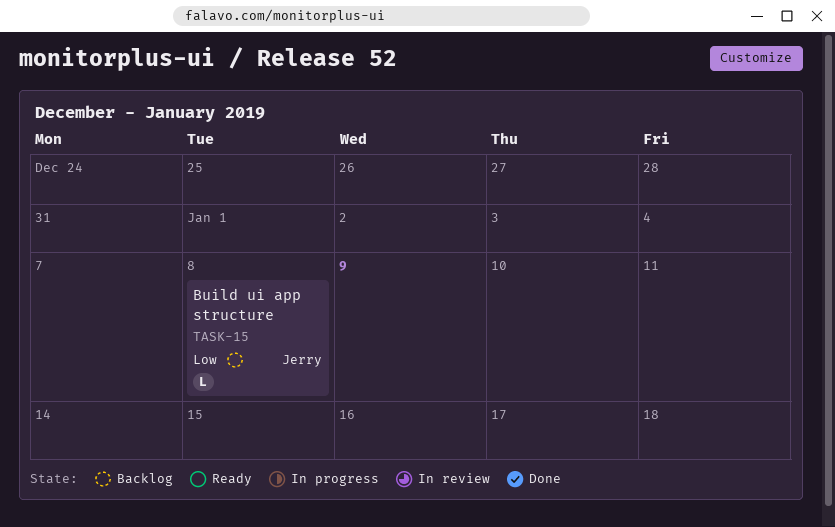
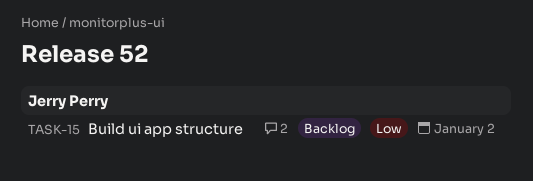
TASK-15, due: Jan 8 -> Jan 2

